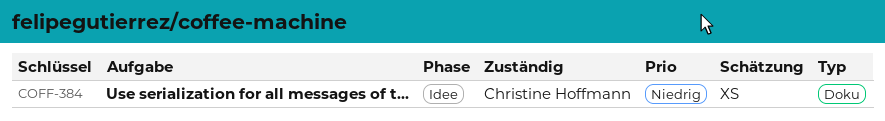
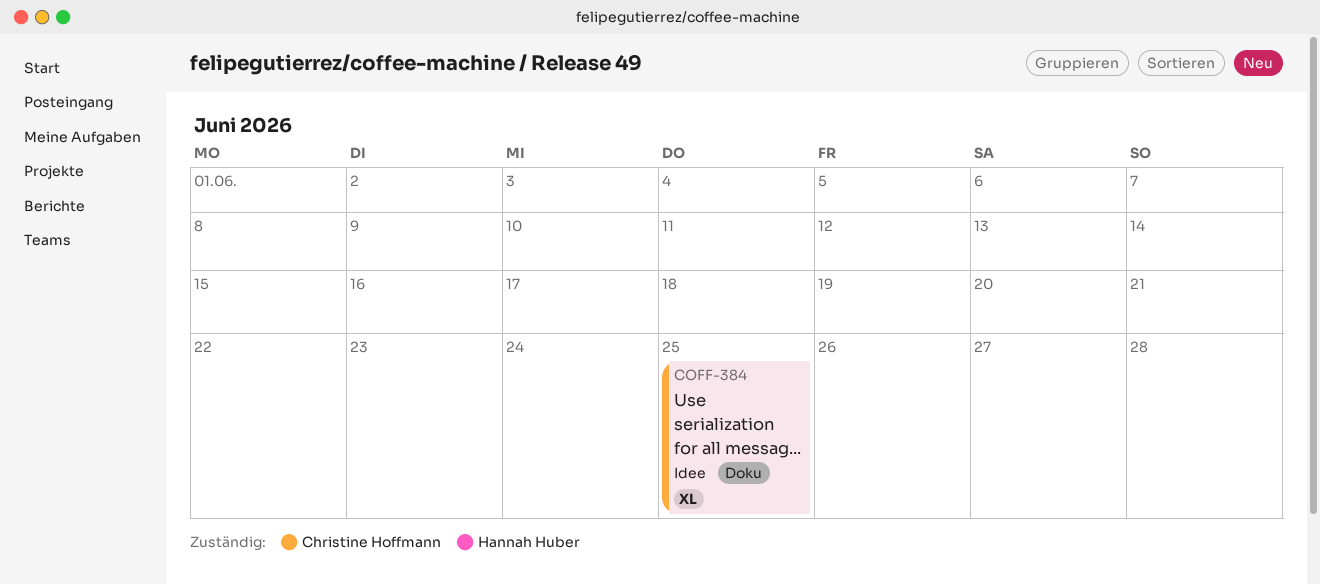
COFF-384, estimate: XS -> XL

